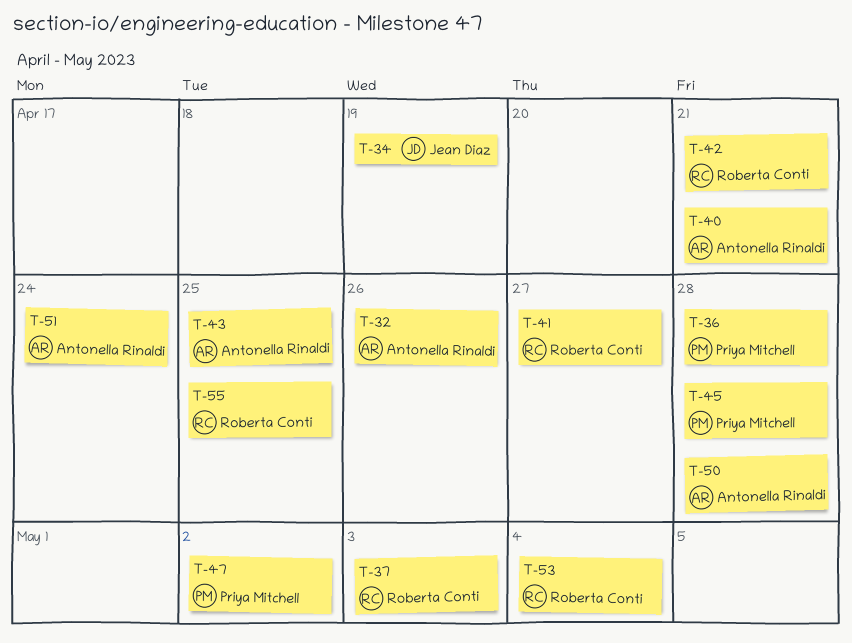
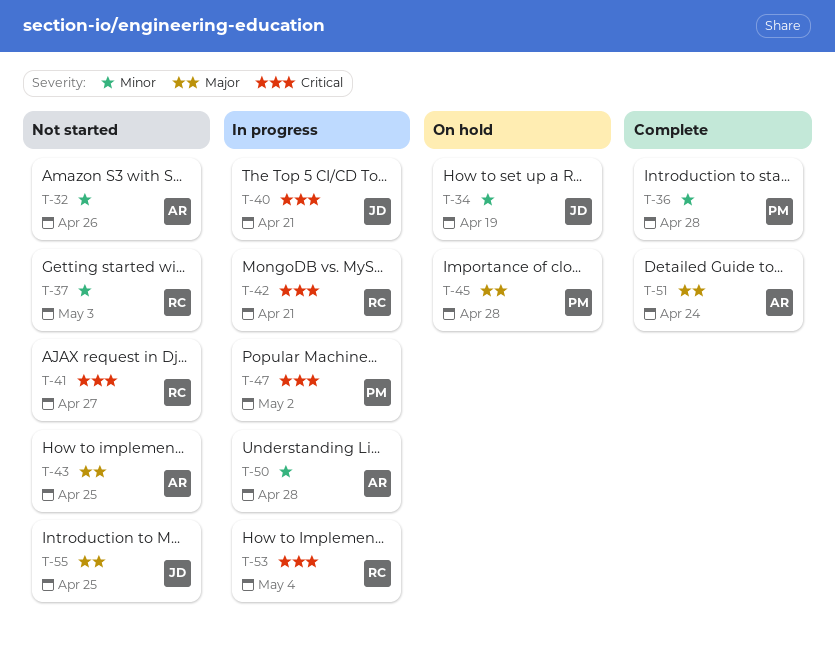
T-40, owner: Antonella Rinaldi -> Jean Diaz
T-55, owner: Roberta Conti -> Jean Diaz

